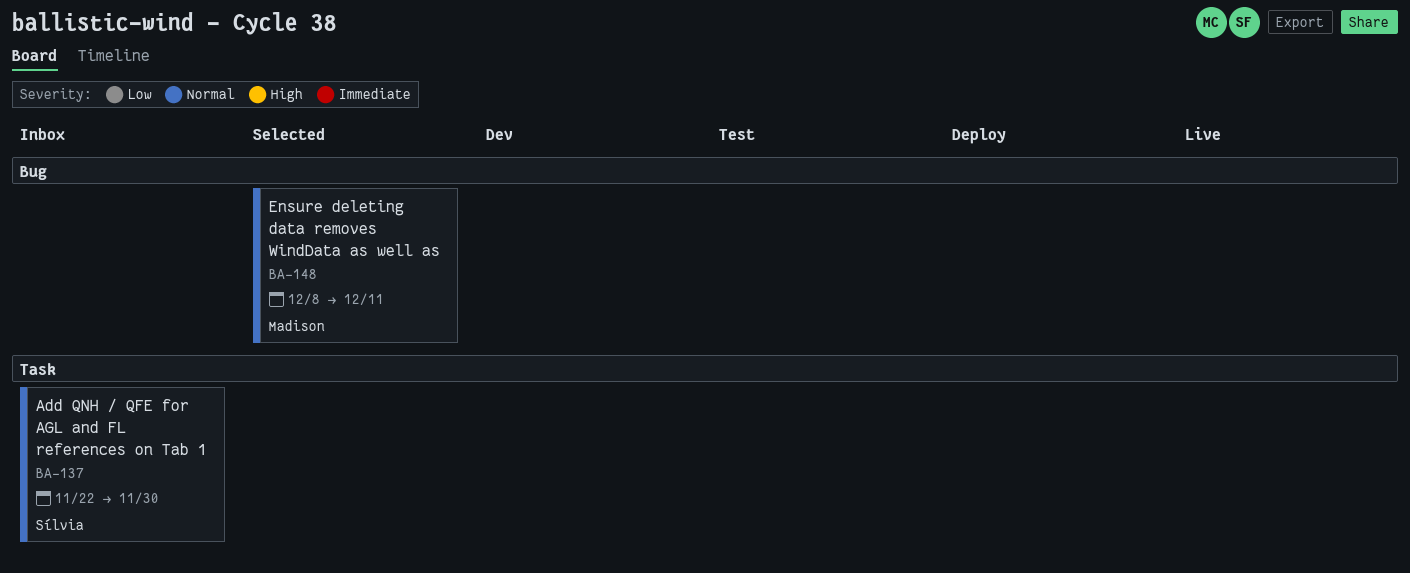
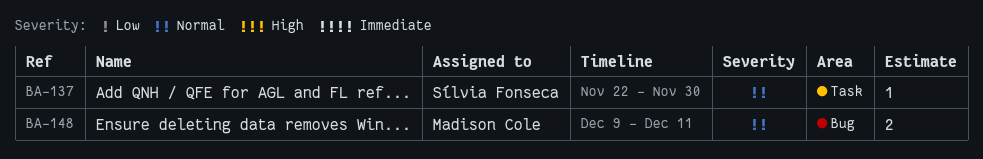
BA-148, start: Dec 8 -> Dec 9

